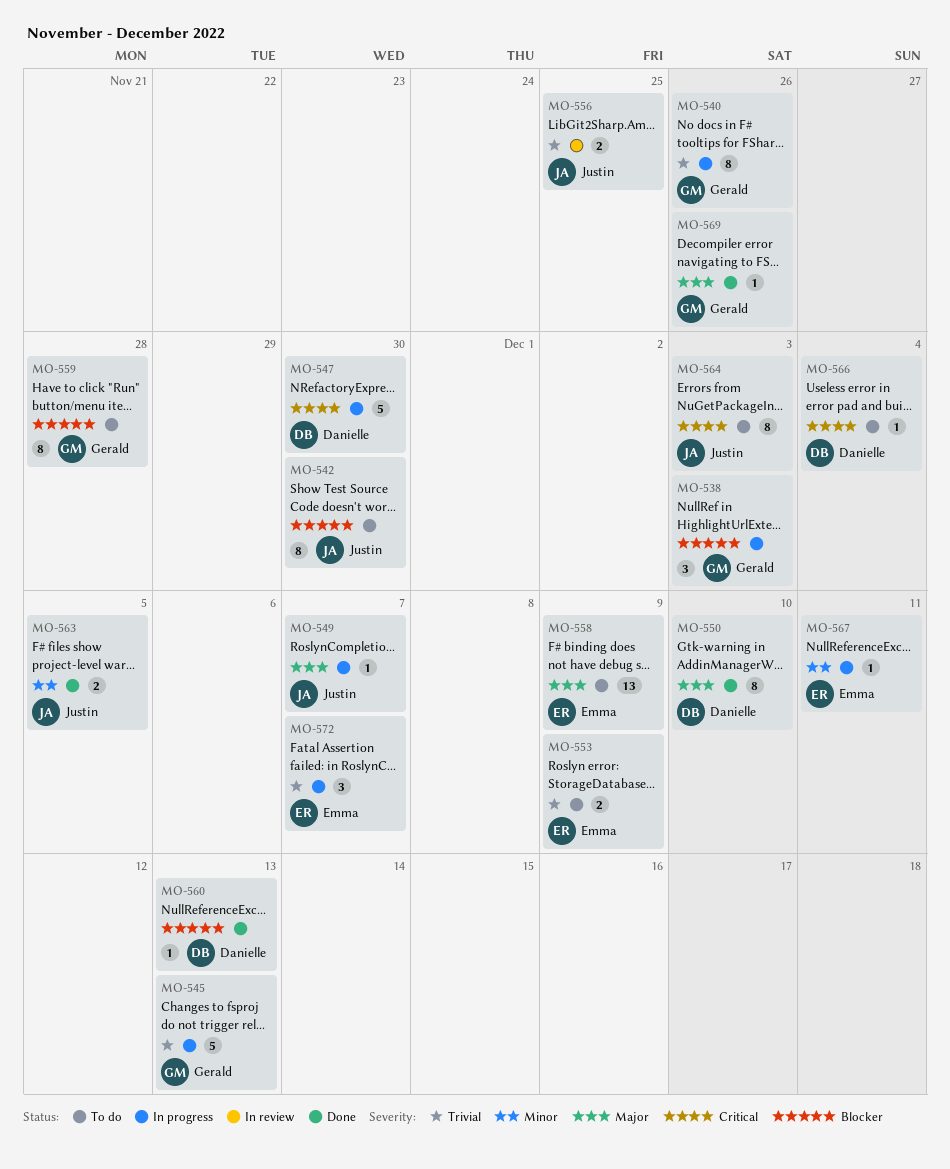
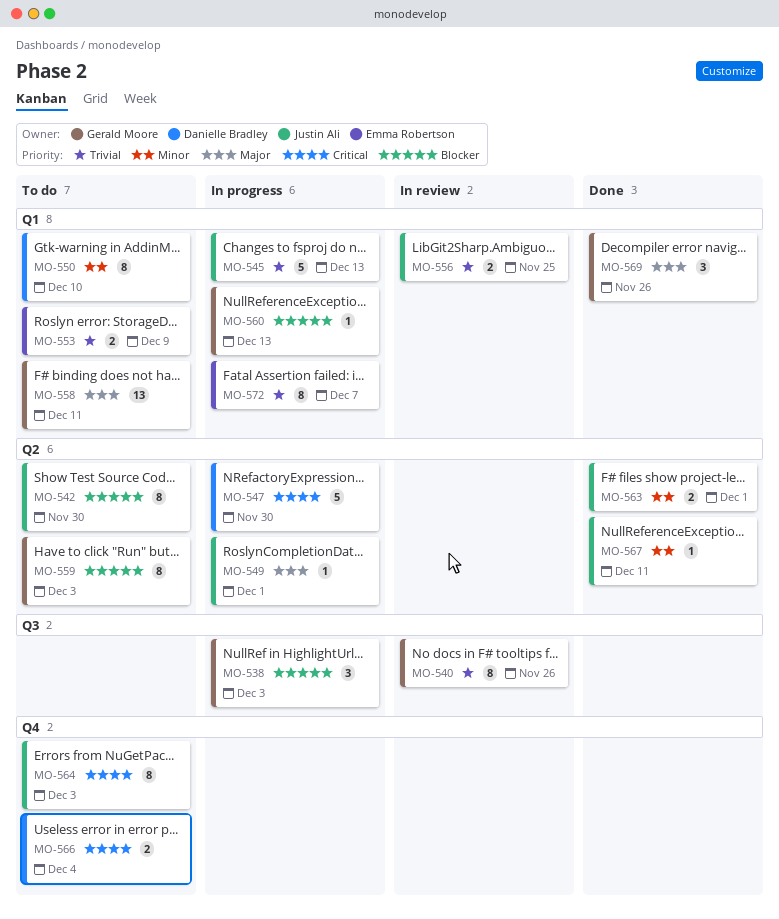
MO-540, status: In progress -> In review
MO-545, owner: Gerald Moore -> Justin Ali
MO-549, due: Dec 7 -> Dec 1
MO-550, status: Done -> To do
MO-550, priority: Major -> Minor
MO-558, owner: Emma Robertson -> Gerald Moore
MO-558, due: Dec 9 -> Dec 11
MO-559, due: Nov 28 -> Dec 3
MO-560, status: Done -> In progress
MO-560, owner: Danielle Bradley -> Gerald Moore
MO-563, due: Dec 5 -> Dec 1
MO-566, estimate: 1 -> 2
MO-567, status: In progress -> Done
MO-567, owner: Emma Robertson -> Justin Ali
MO-569, estimate: 1 -> 3
MO-572, estimate: 3 -> 8

